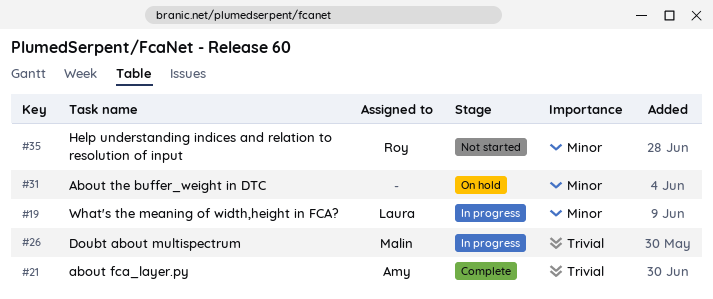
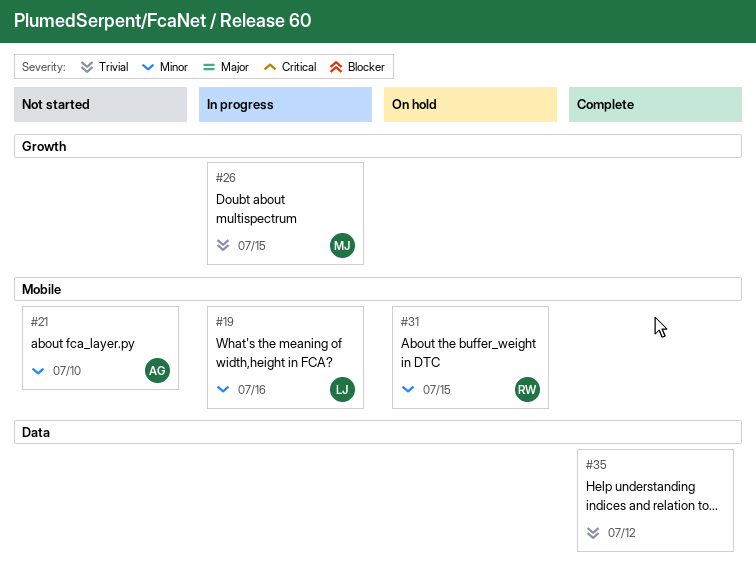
#21, status: Complete -> Not started
#21, priority: Trivial -> Minor
#31, owner: none -> Roy
#35, status: Not started -> Complete
#35, owner: Roy -> none
#35, priority: Minor -> Trivial

